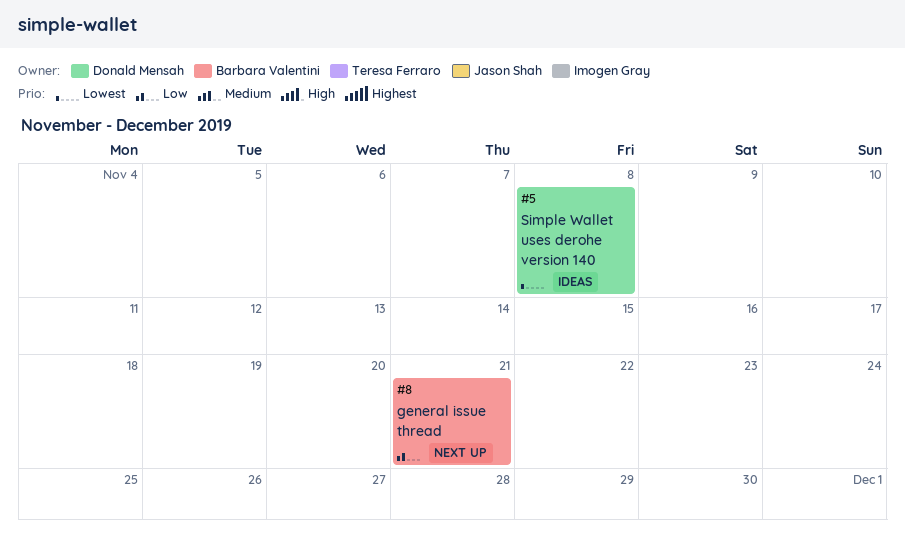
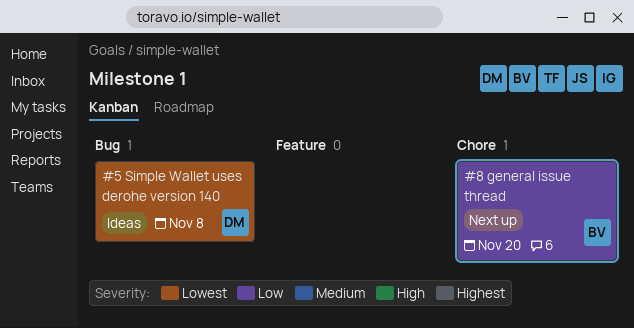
#8, due: Nov 21 -> Nov 20

